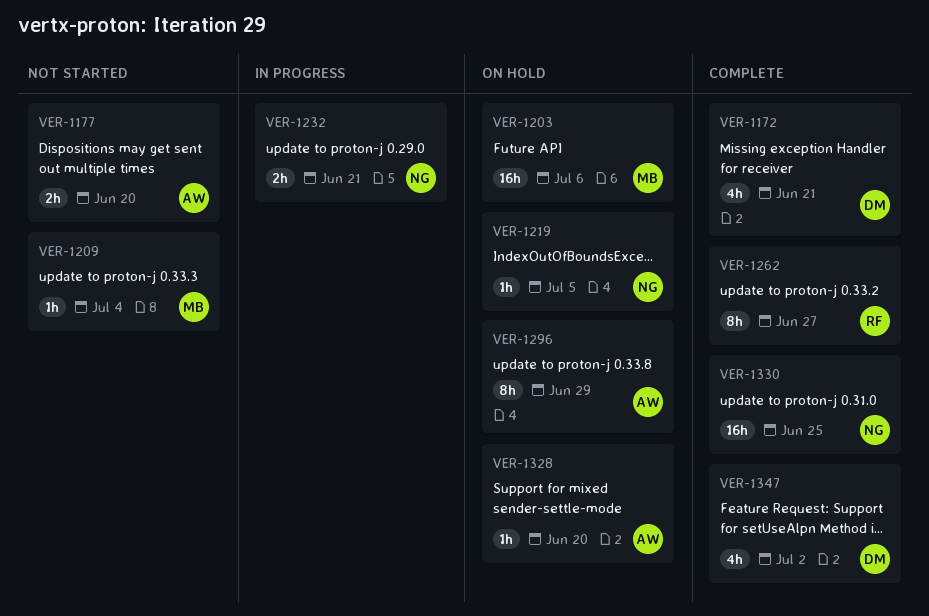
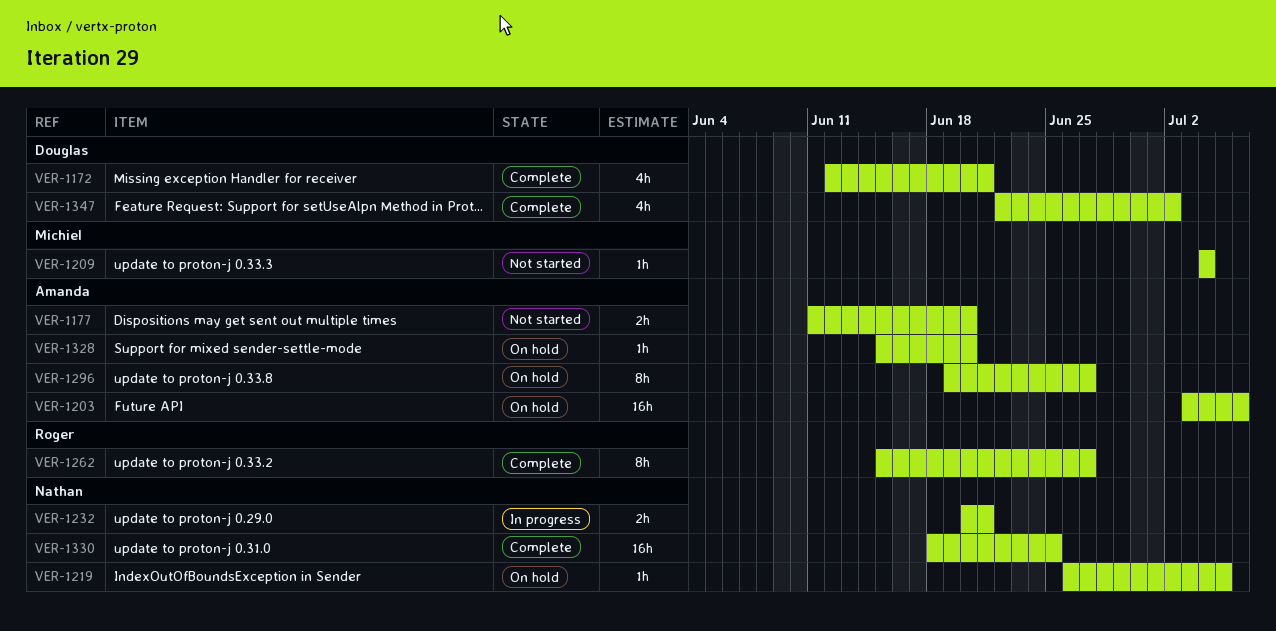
VER-1203, owner: Michiel -> Amanda
VER-1296, due: Jun 29 -> Jun 27

